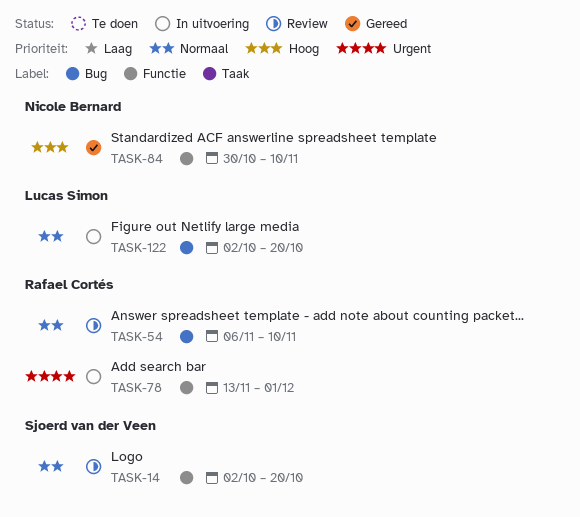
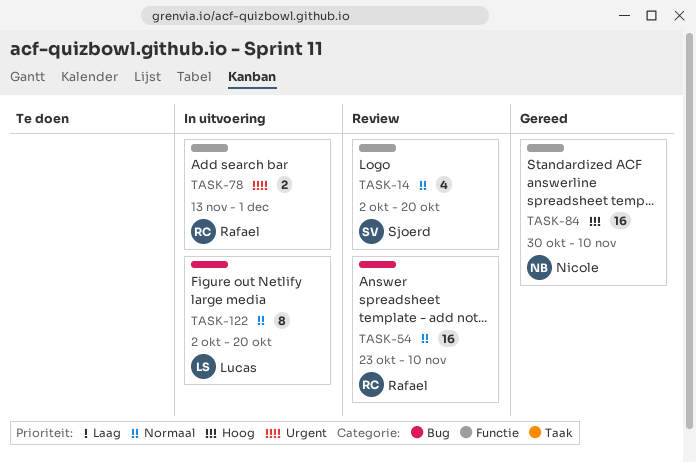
TASK-54, start: Nov 6 -> Oct 23

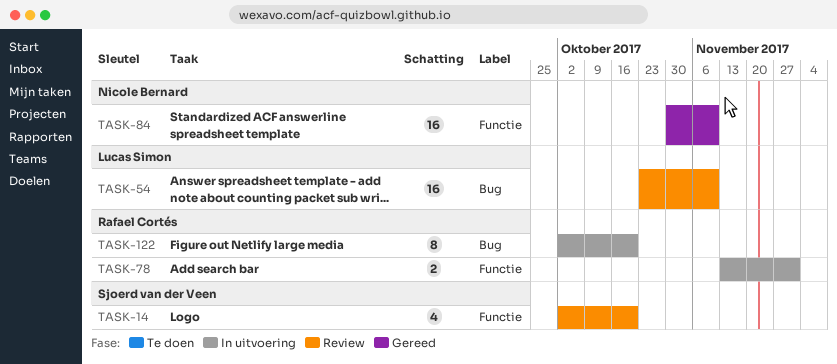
TASK-54, owner: Rafael Cortés -> Lucas Simon
TASK-122, owner: Lucas Simon -> Rafael Cortés

